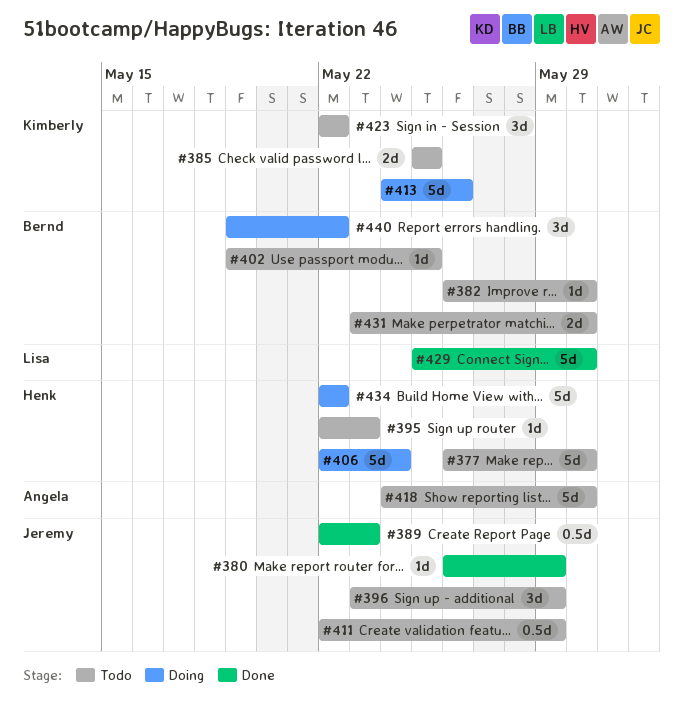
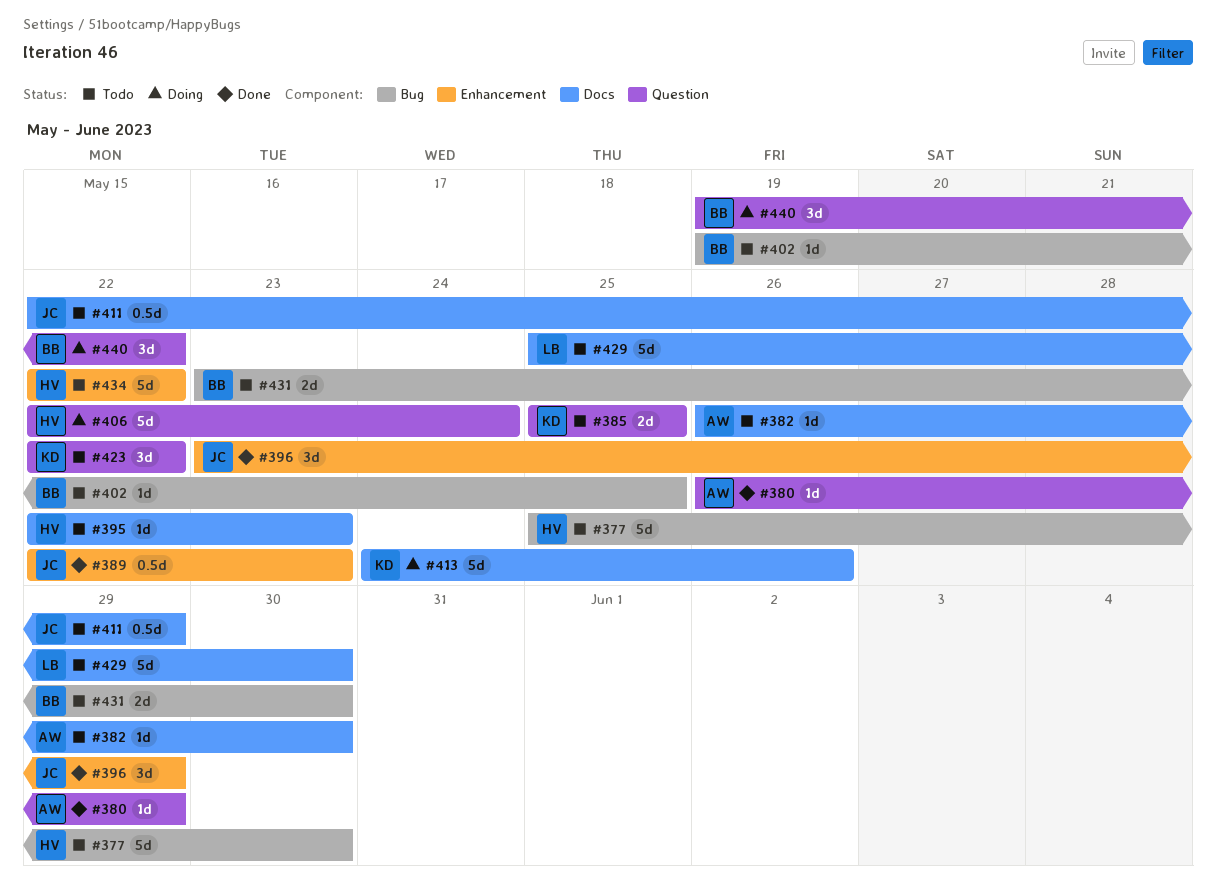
#377, start: May 26 -> May 25
#380, owner: Jeremy -> Angela
#382, owner: Bernd -> Angela
#396, status: Todo -> Done
#418: present -> none
#429, status: Done -> Todo
#434, status: Doing -> Todo

